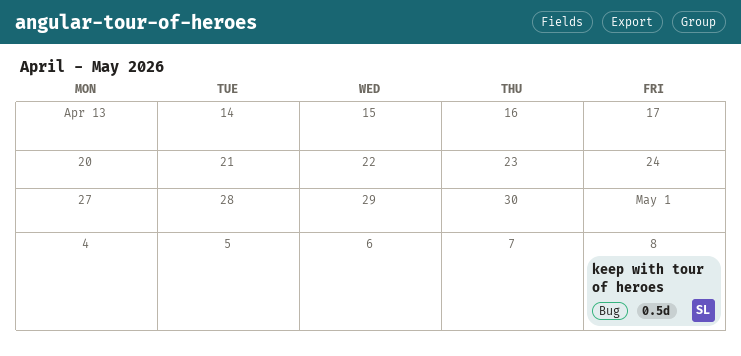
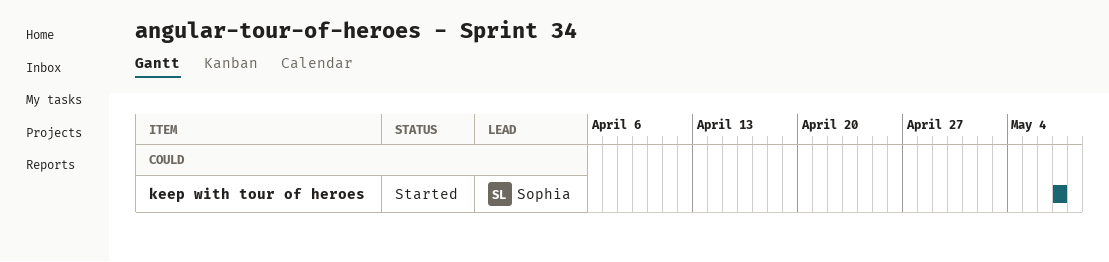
keep with tour of heroes, due: May 8 -> May 7

